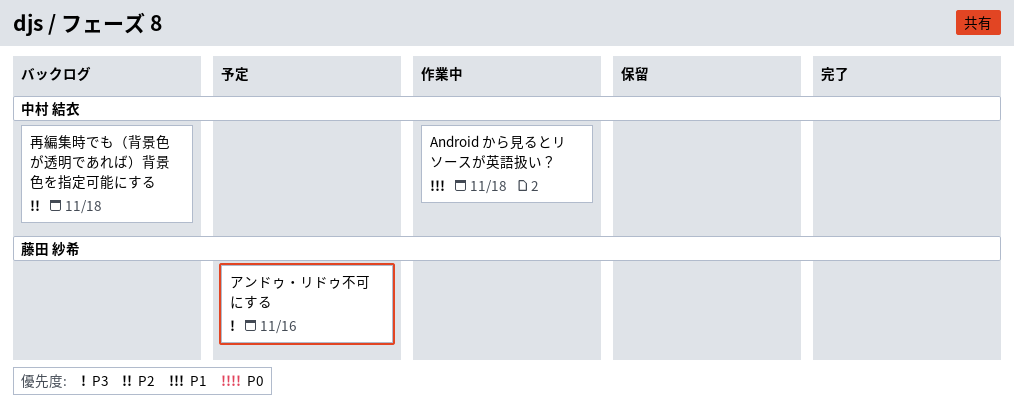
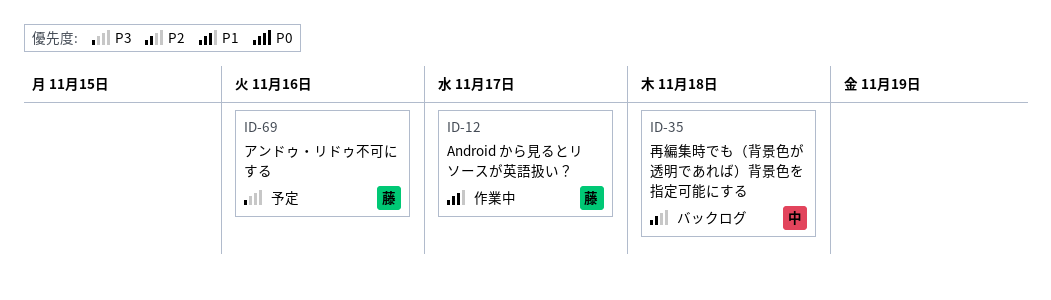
Android から見るとリソースが英語扱い？, owner: 中村 結衣 -> 藤田 紗希
Android から見るとリソースが英語扱い？, due: Nov 18 -> Nov 17

